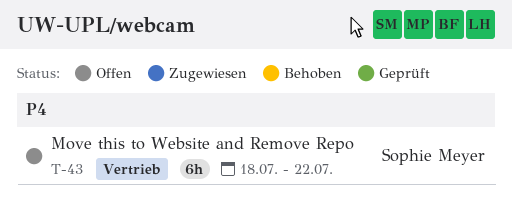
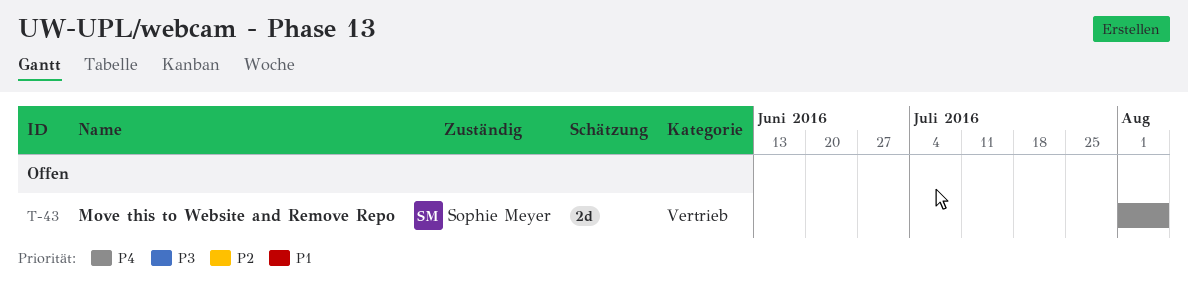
T-43, estimate: 6h -> 2d
T-43, start: Jul 18 -> Aug 1
T-43, due: Jul 22 -> Aug 5

